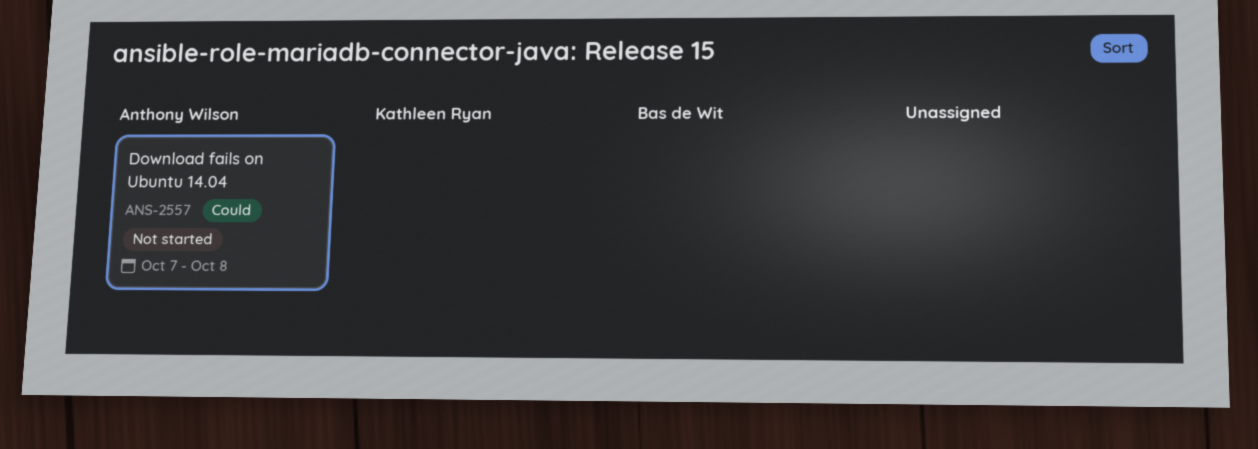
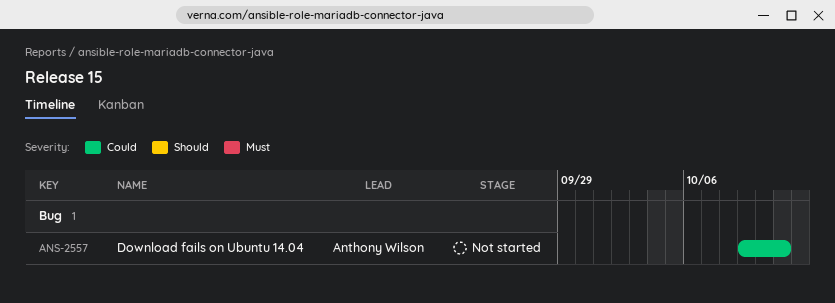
ANS-2557, start: Oct 7 -> Oct 9
ANS-2557, due: Oct 8 -> Oct 11

